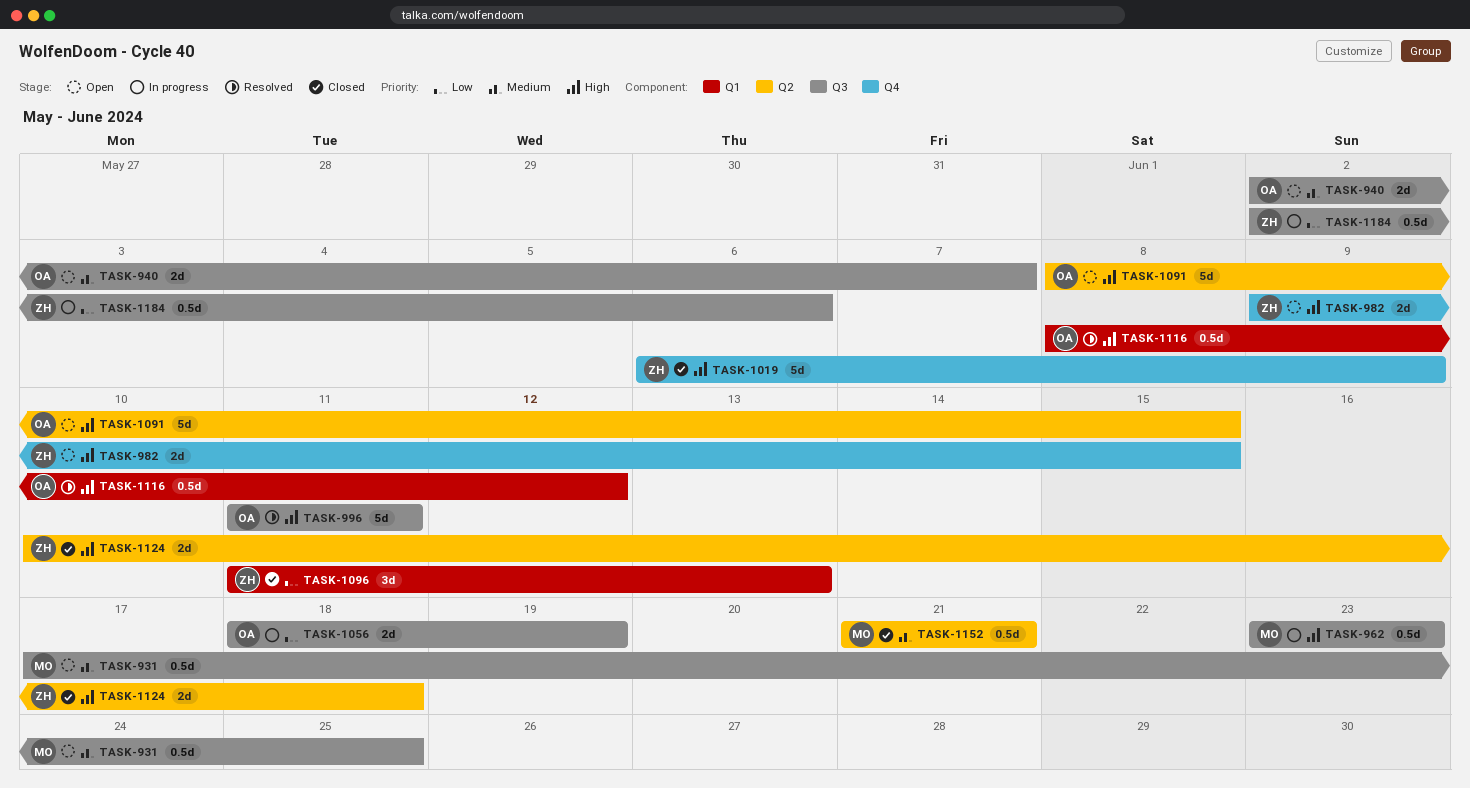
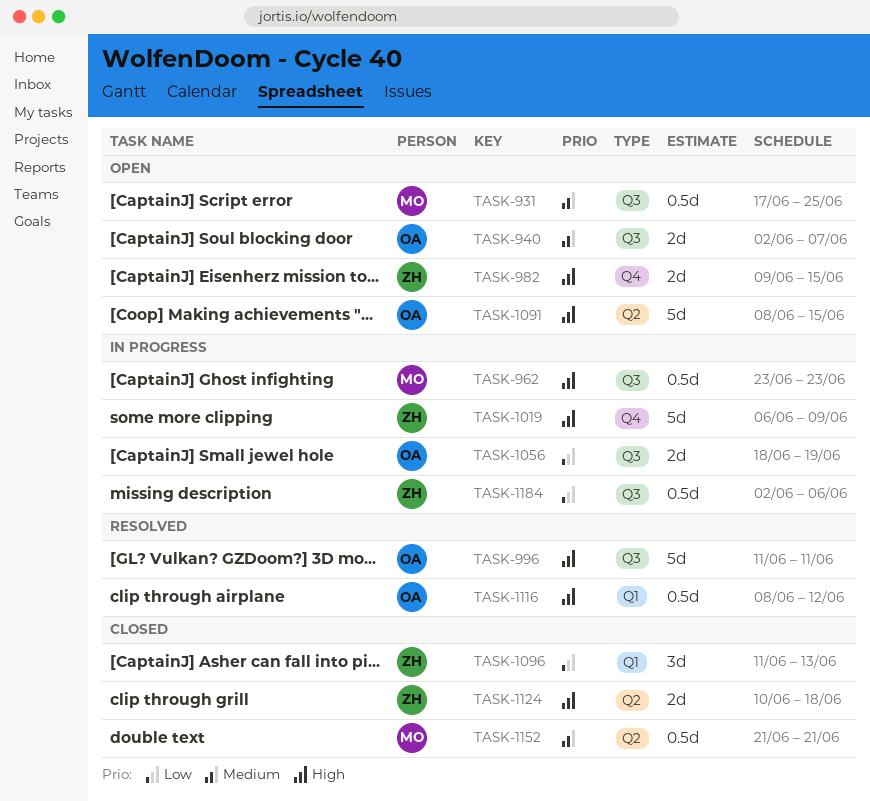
TASK-1019, status: Closed -> In progress

